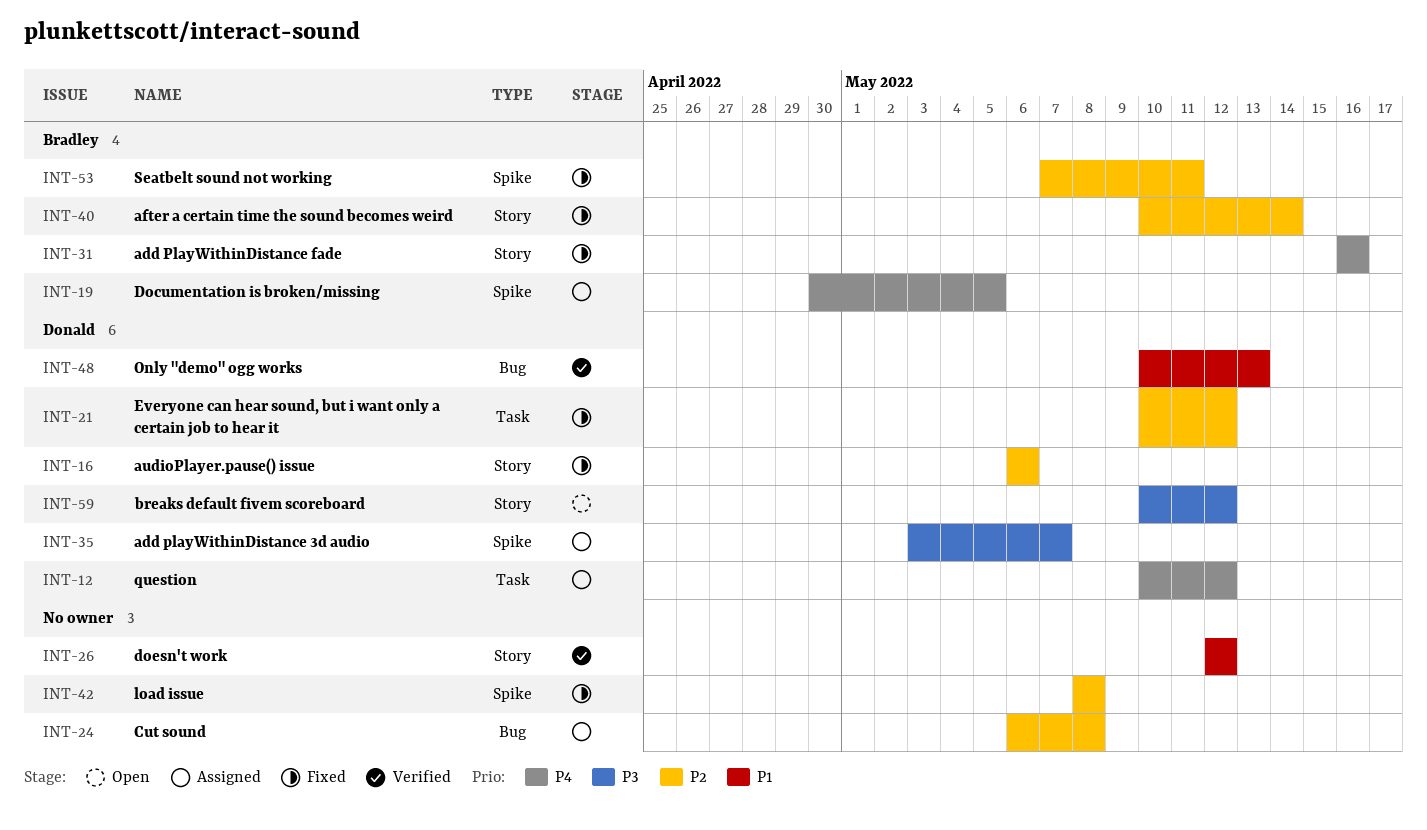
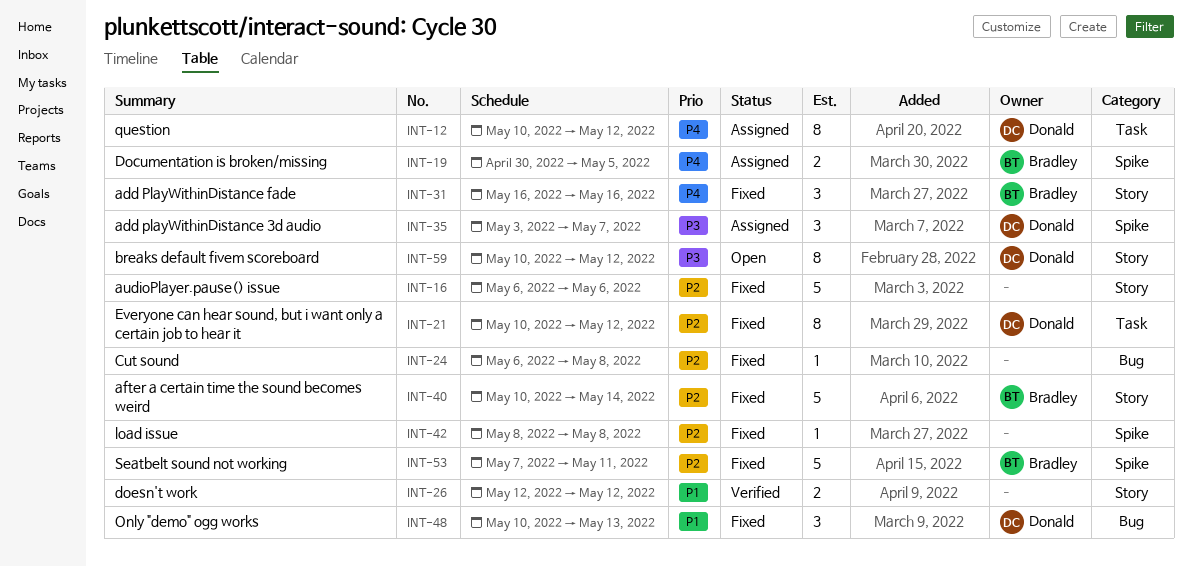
INT-16, owner: Donald -> none
INT-24, status: Assigned -> Fixed
INT-48, status: Verified -> Fixed

